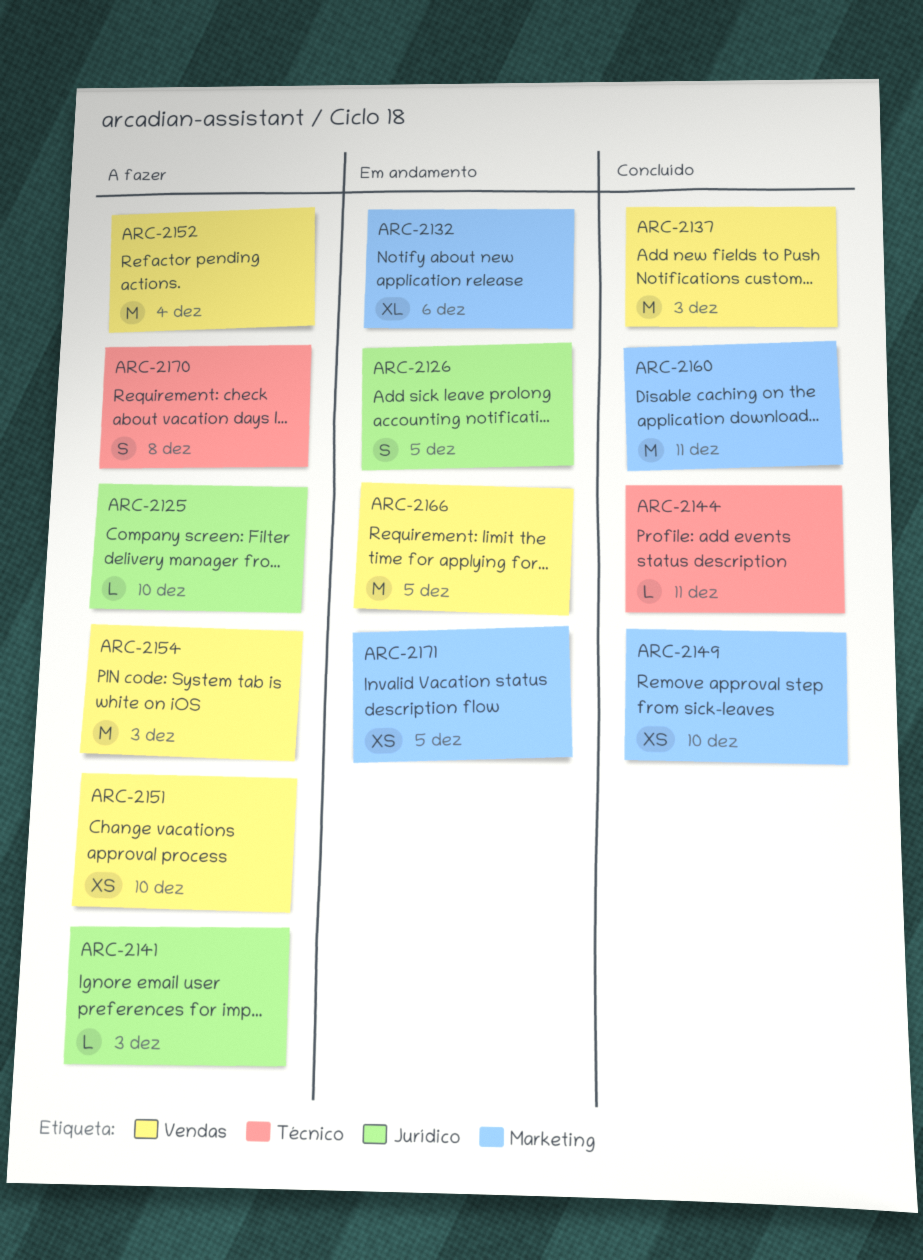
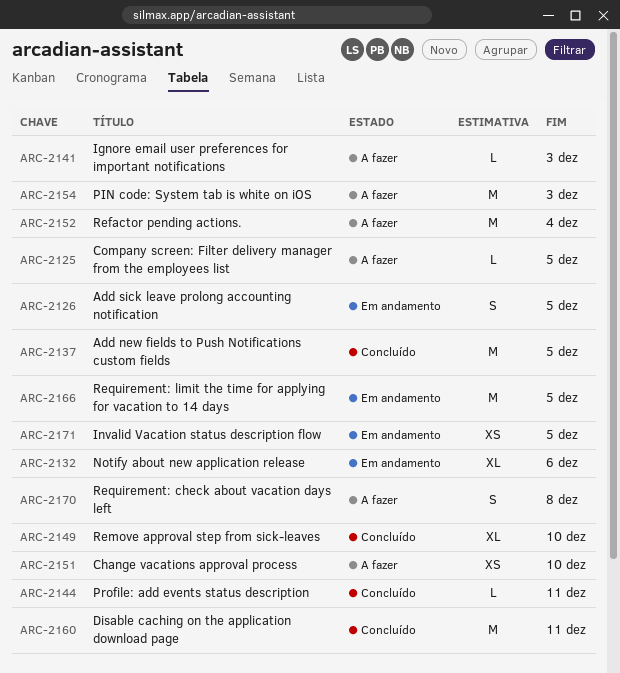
ARC-2125, due: Dec 10 -> Dec 5
ARC-2137, due: Dec 3 -> Dec 5
ARC-2149, estimate: XS -> XL

